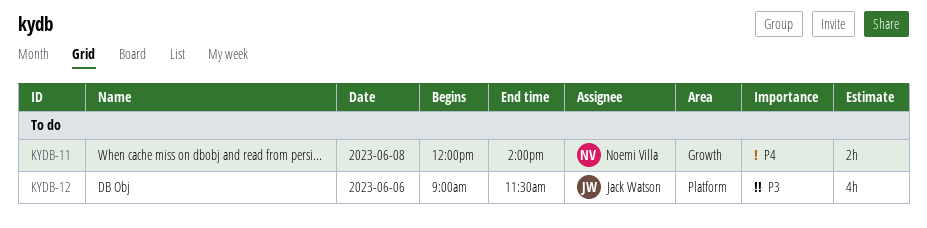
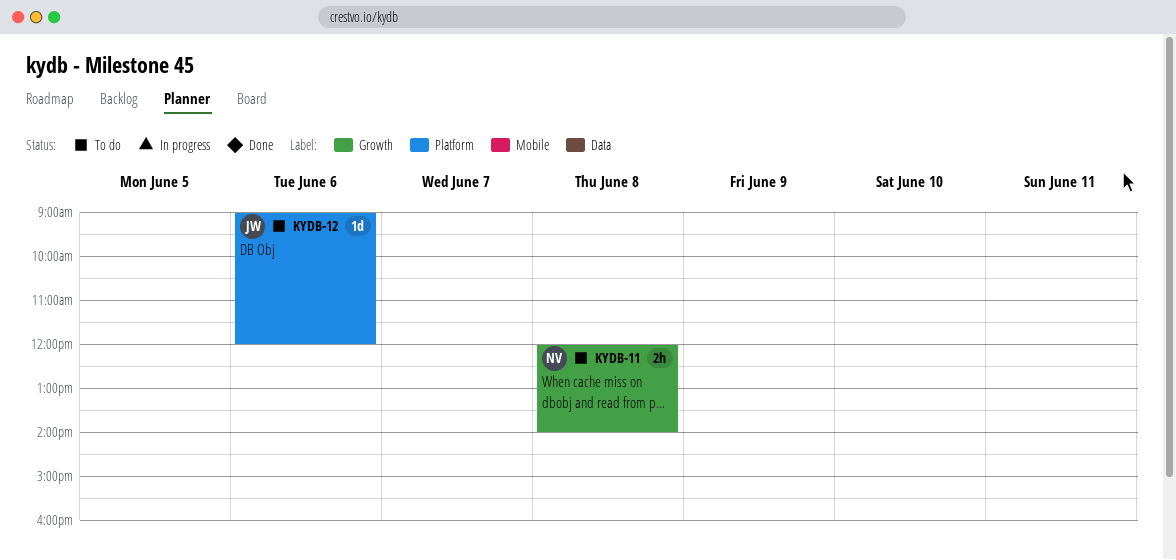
KYDB-12, estimate: 4h -> 1d
KYDB-12, ends: 11:30 -> 12:00

